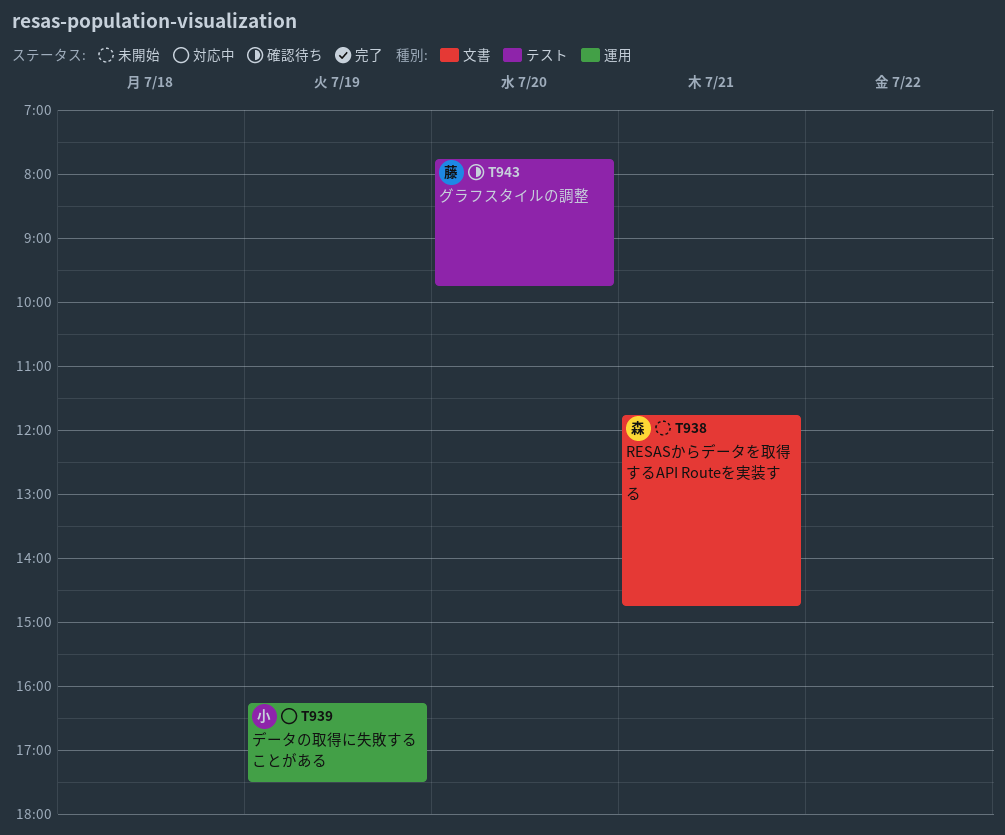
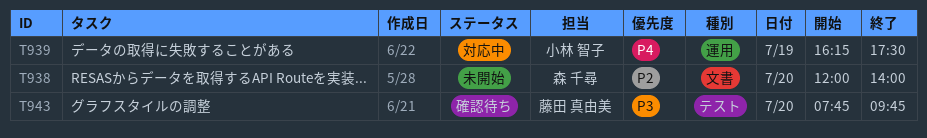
T938, day: Jul 21 -> Jul 20
T938, begins: 11:45 -> 12:00
T938, ends: 14:45 -> 14:00

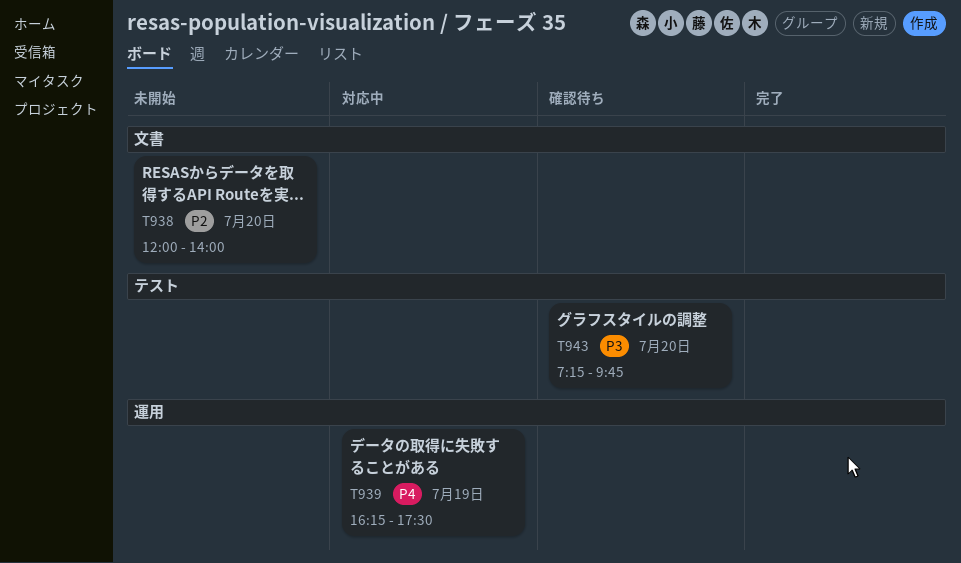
T943, begins: 07:45 -> 07:15

